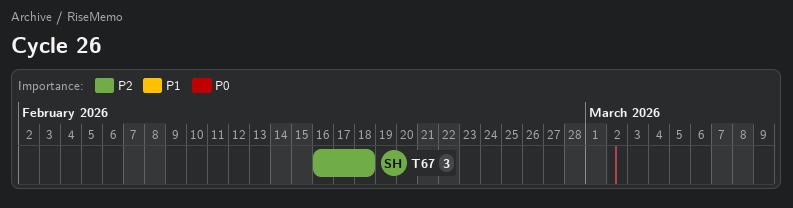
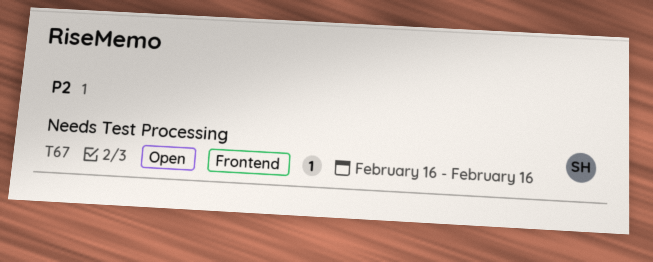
T67, estimate: 3 -> 1
T67, due: Feb 18 -> Feb 16

